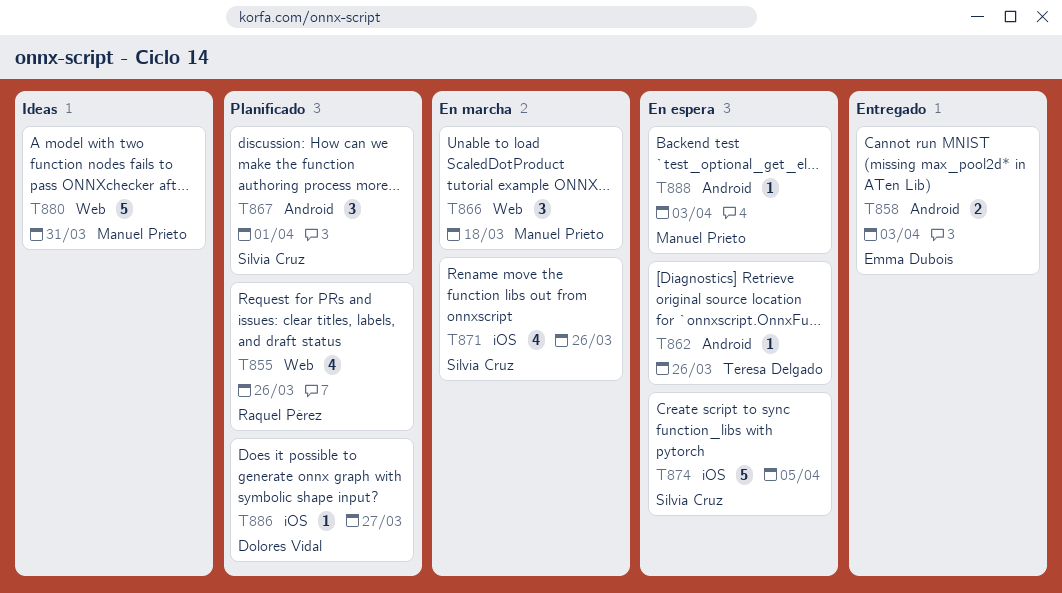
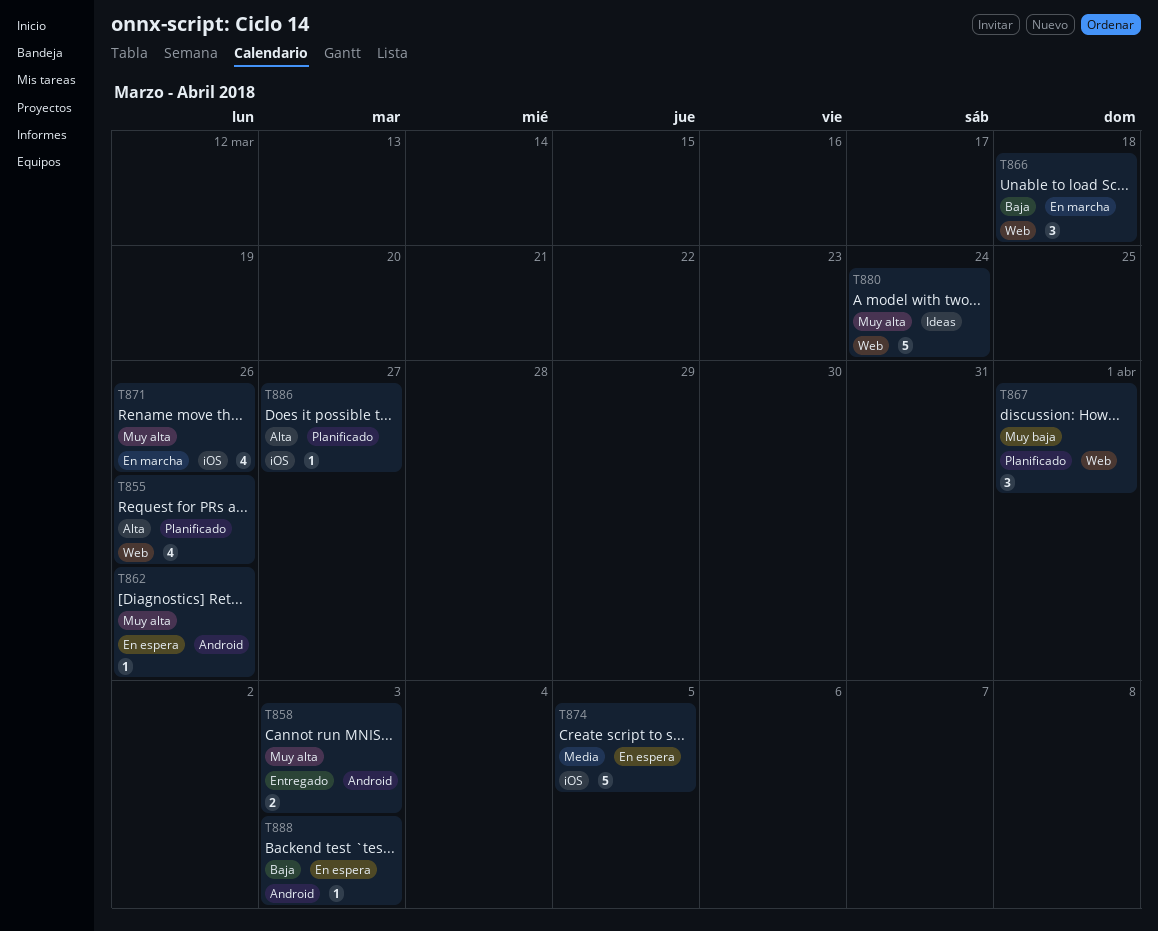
T867, label: Android -> Web
T880, due: Mar 31 -> Mar 24

